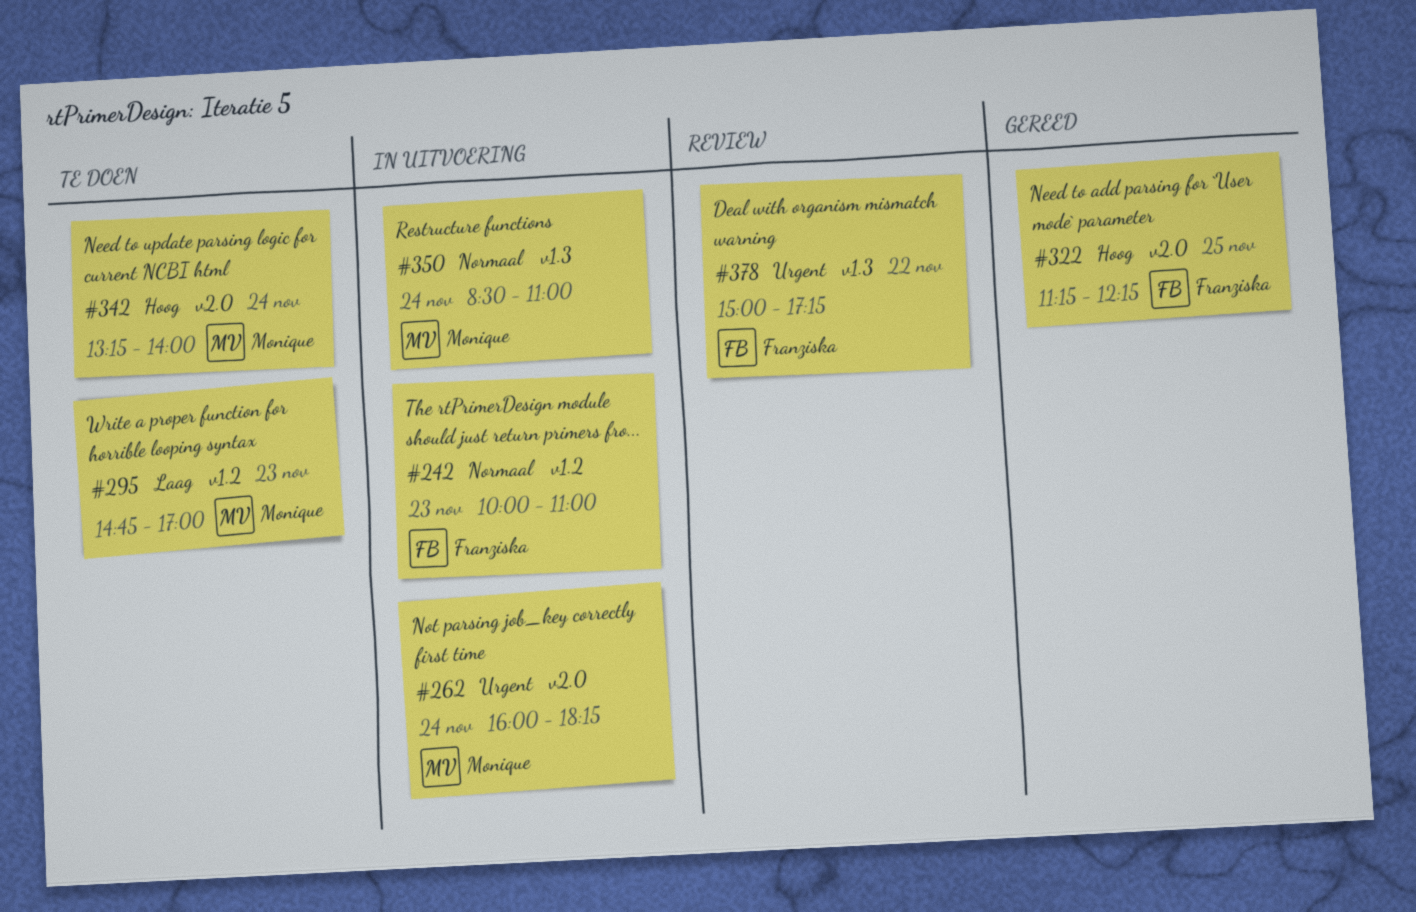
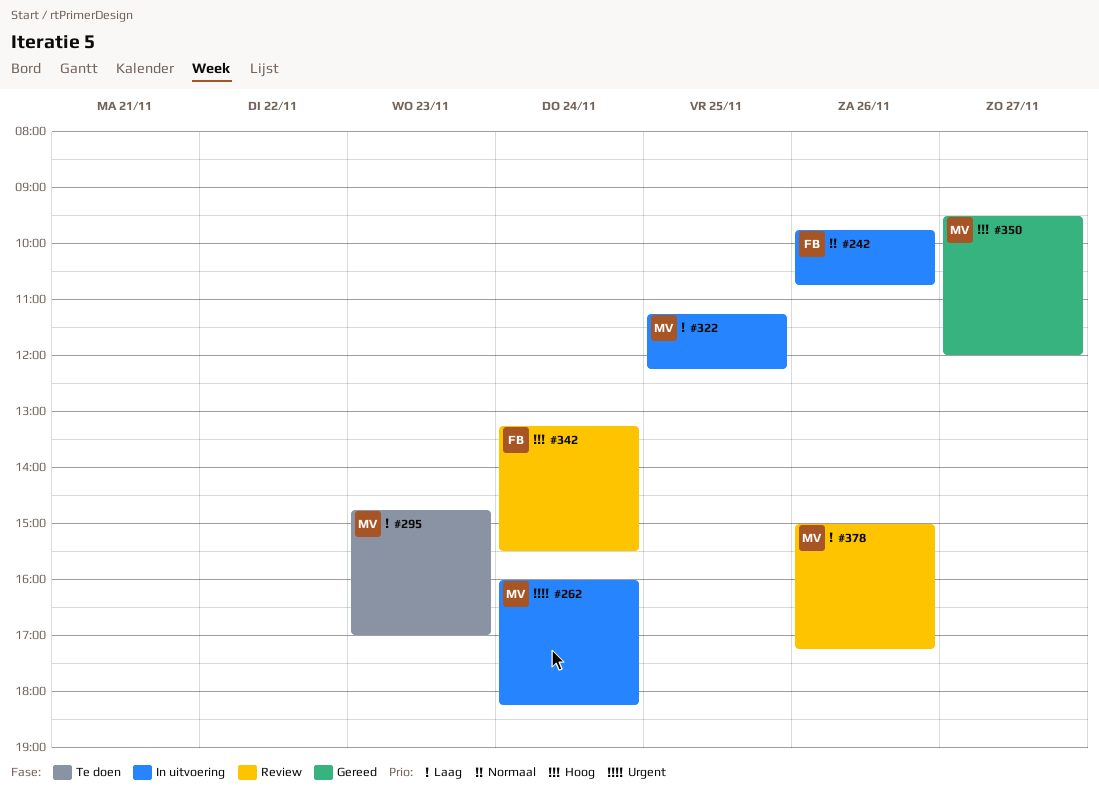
#242, day: Nov 23 -> Nov 26
#242, begins: 10:00 -> 09:45
#242, ends: 11:00 -> 10:45
#322, status: Gereed -> In uitvoering
#322, owner: Franziska -> Monique
#322, priority: Hoog -> Laag
#342, status: Te doen -> Review
#342, owner: Monique -> Franziska
#342, ends: 14:00 -> 15:30
#350, status: In uitvoering -> Gereed
#350, priority: Normaal -> Hoog
#350, day: Nov 24 -> Nov 27
#350, begins: 08:30 -> 09:30
#350, ends: 11:00 -> 12:00
#378, owner: Franziska -> Monique
#378, priority: Urgent -> Laag
#378, day: Nov 22 -> Nov 26

